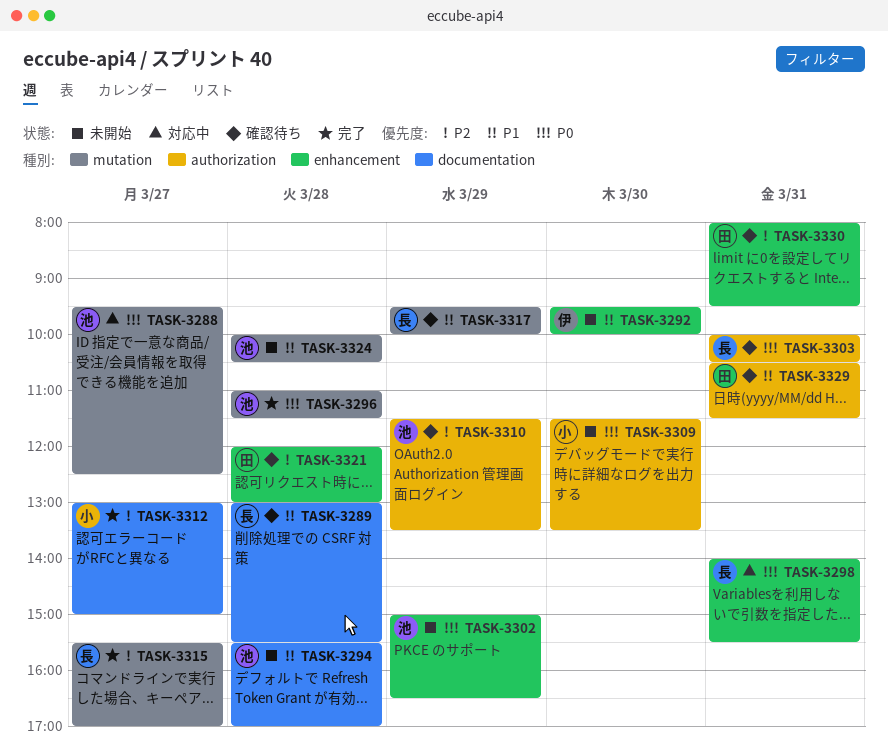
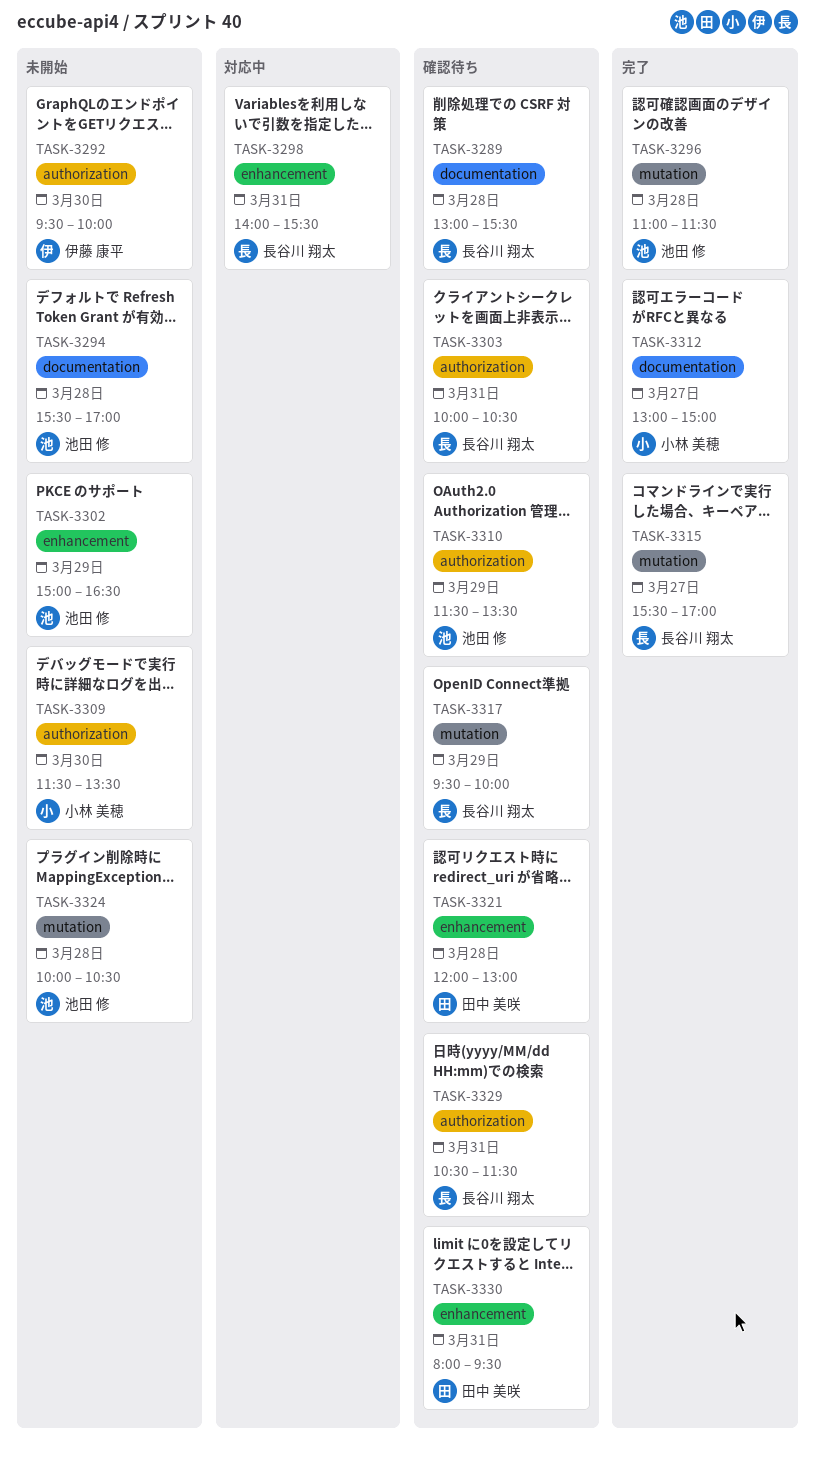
TASK-3288: present -> none
TASK-3292, label: enhancement -> authorization
TASK-3329, owner: 田中 美咲 -> 長谷川 翔太

